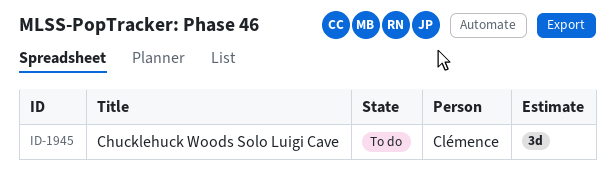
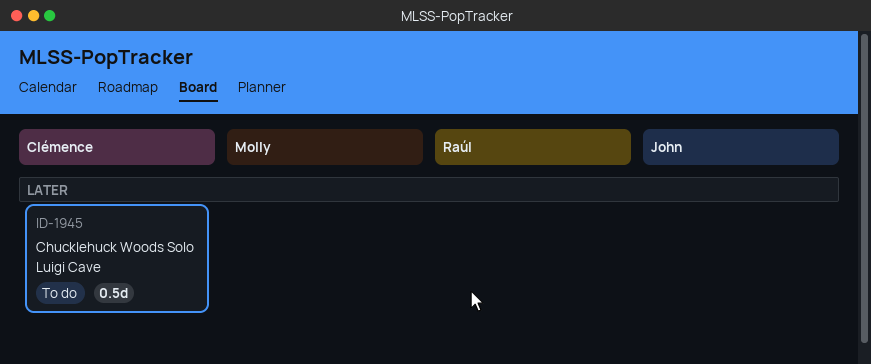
ID-1945, estimate: 3d -> 0.5d

